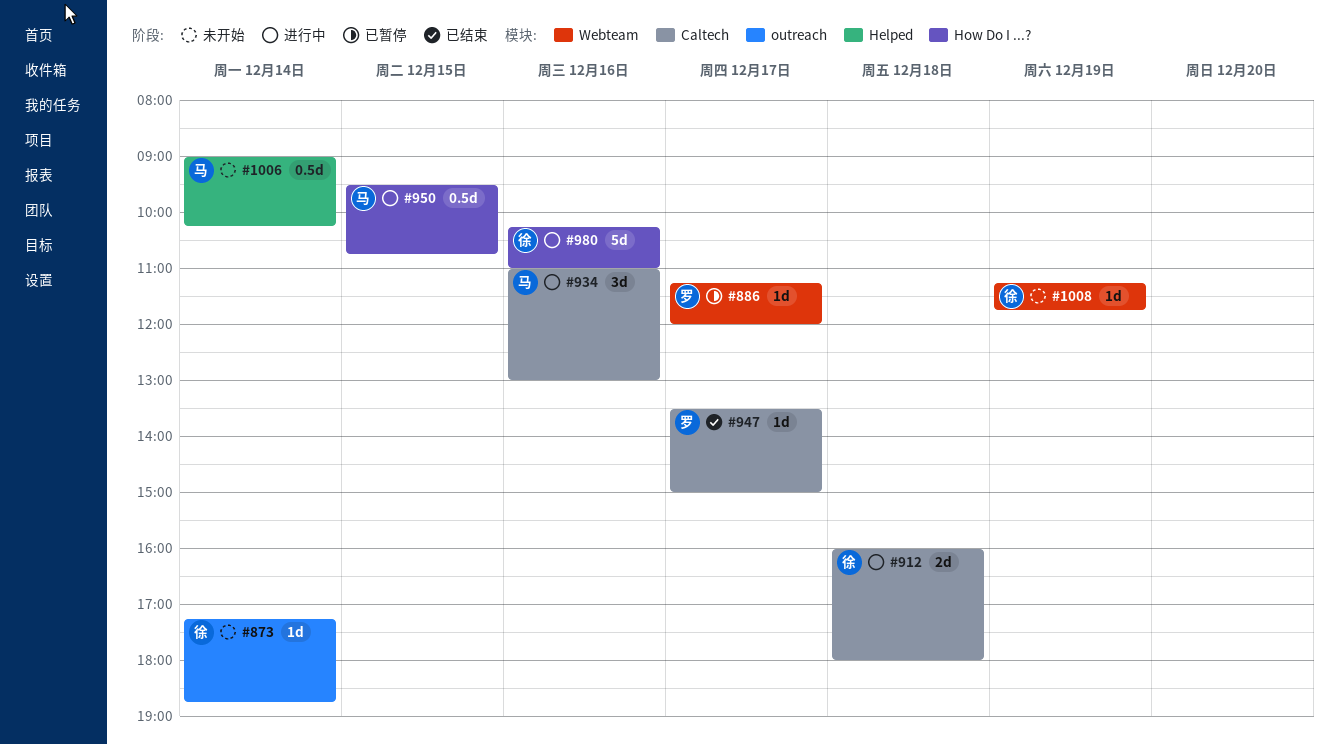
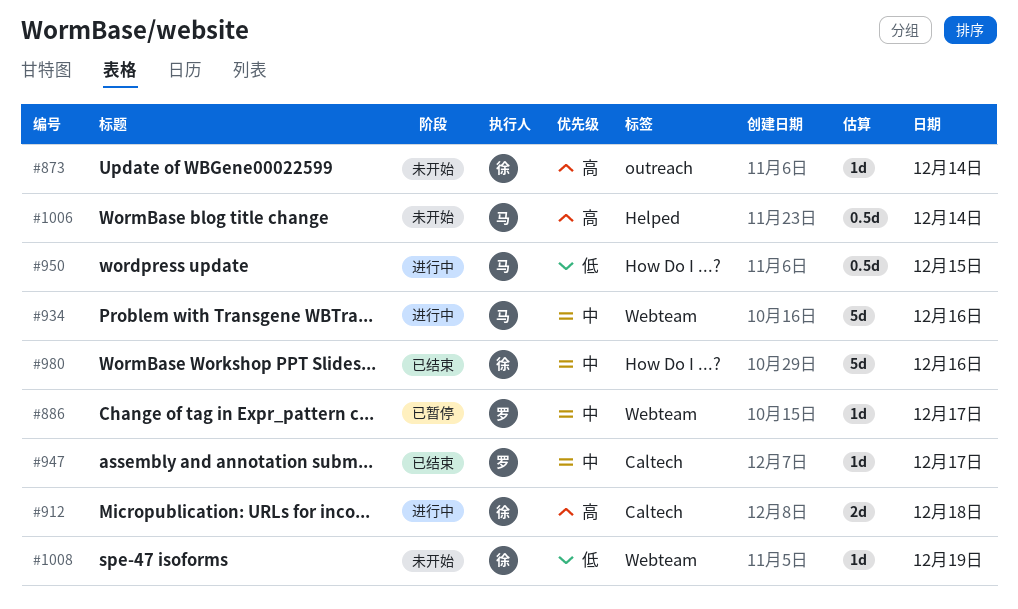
#934, label: Caltech -> Webteam
#934, estimate: 3d -> 5d
#980, status: 进行中 -> 已结束

